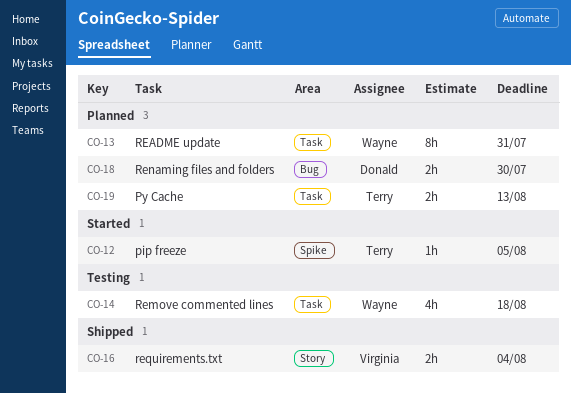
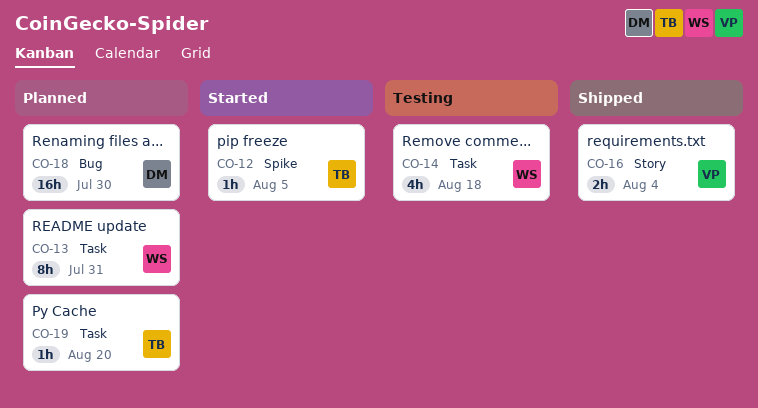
CO-18, estimate: 2h -> 16h
CO-19, estimate: 2h -> 1h
CO-19, due: Aug 13 -> Aug 20

